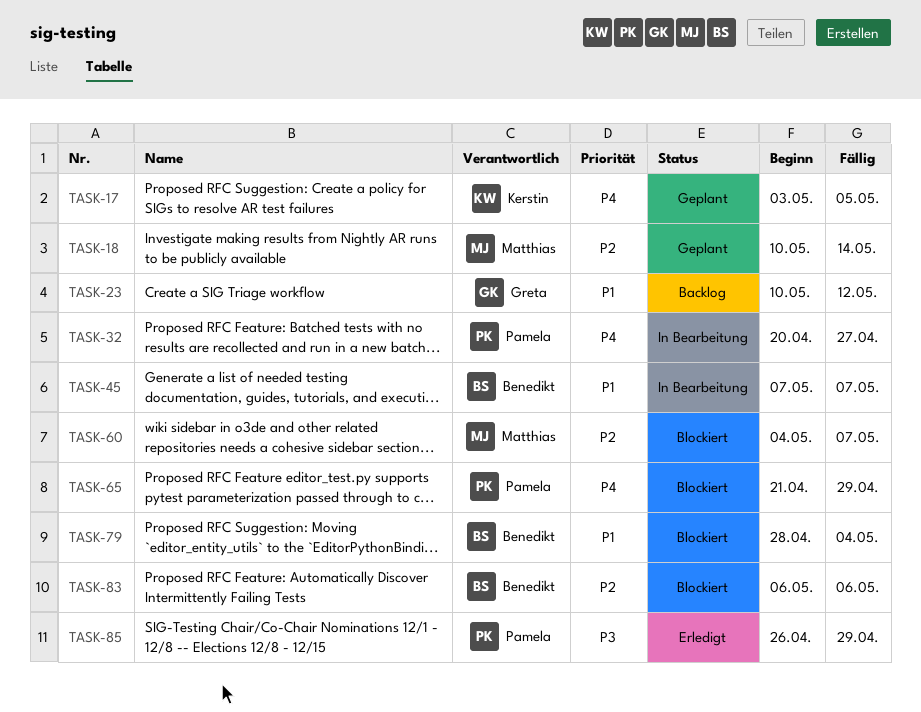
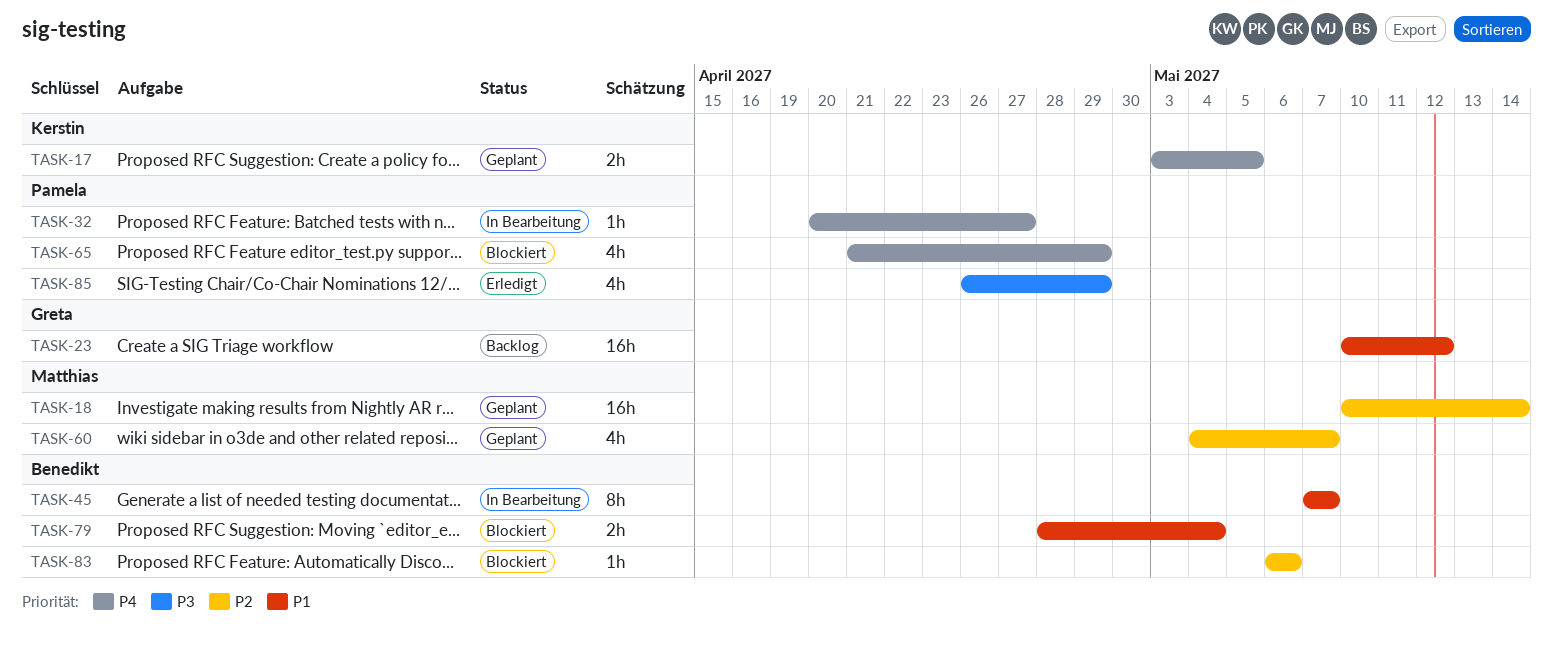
TASK-60, status: Blockiert -> Geplant

